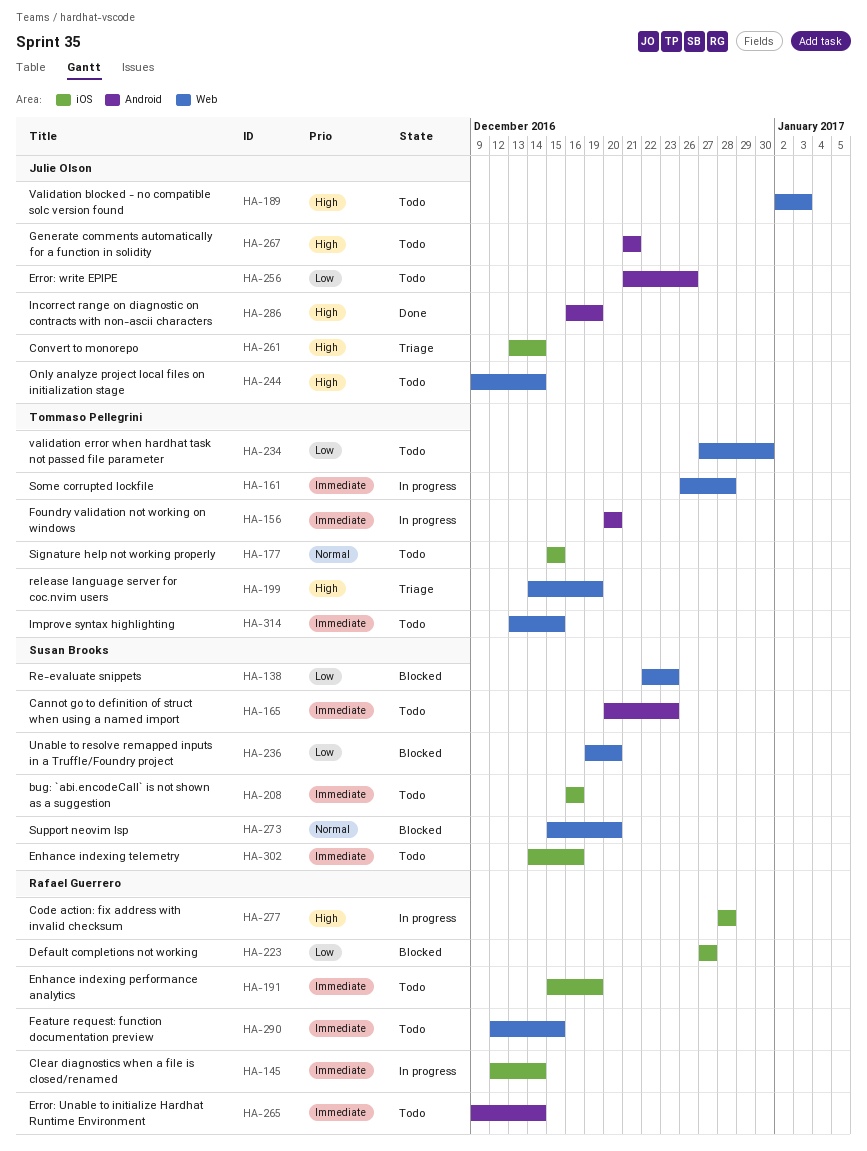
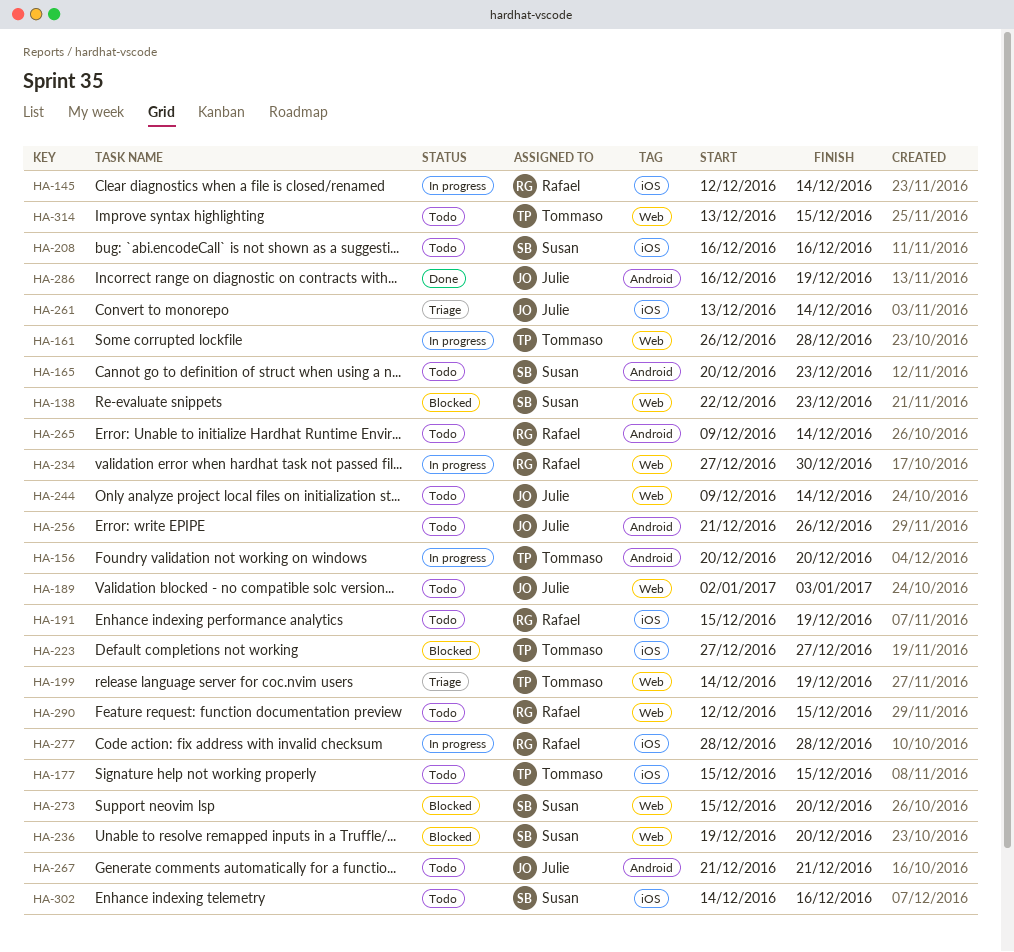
HA-223, owner: Rafael Guerrero -> Tommaso Pellegrini
HA-234, status: Todo -> In progress
HA-234, owner: Tommaso Pellegrini -> Rafael Guerrero

